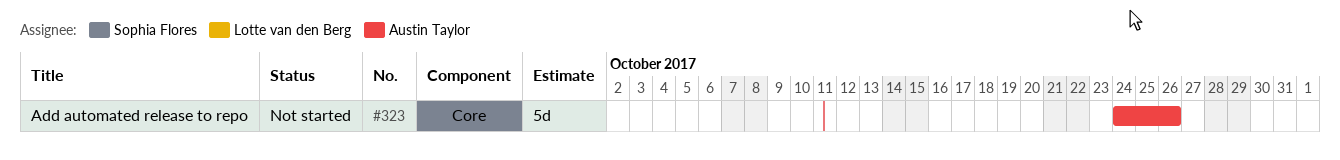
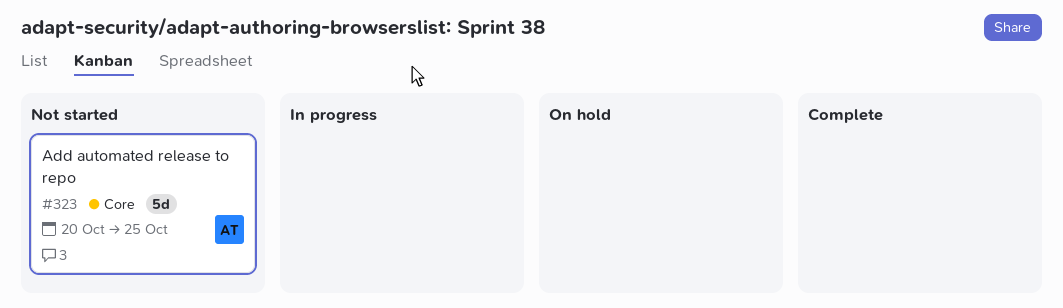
#323, start: Oct 24 -> Oct 20
#323, due: Oct 26 -> Oct 25

